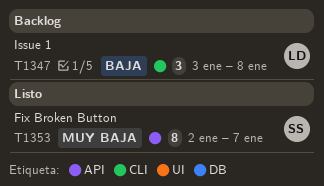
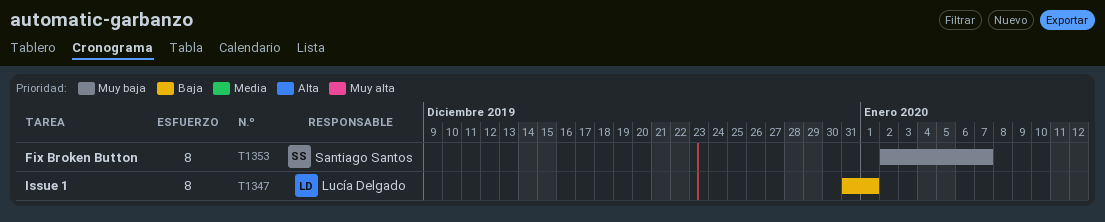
T1347, estimate: 3 -> 8
T1347, start: Jan 3 -> Dec 31
T1347, due: Jan 8 -> Jan 1

